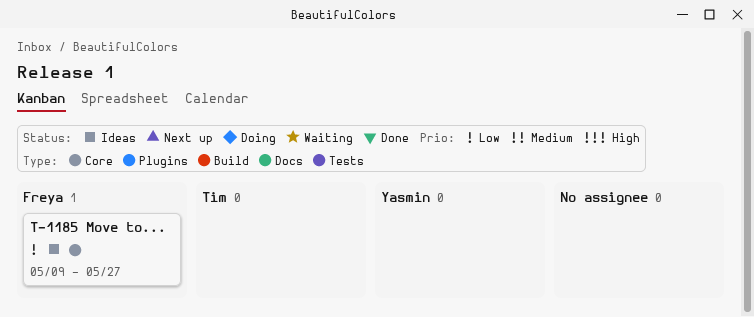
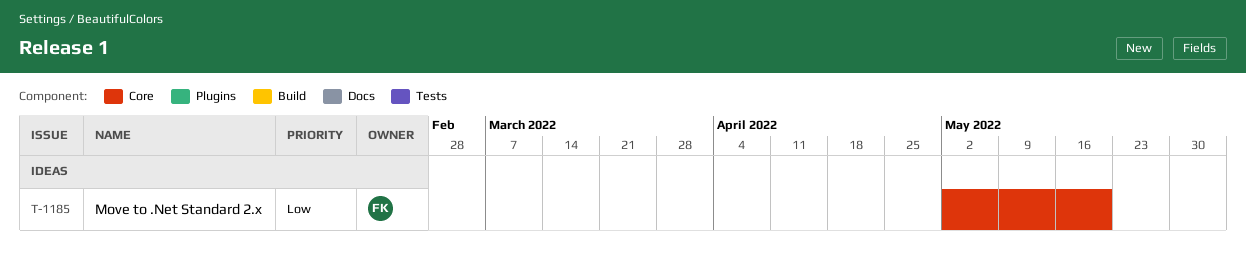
T-1185, start: May 9 -> May 2
T-1185, due: May 27 -> May 20

